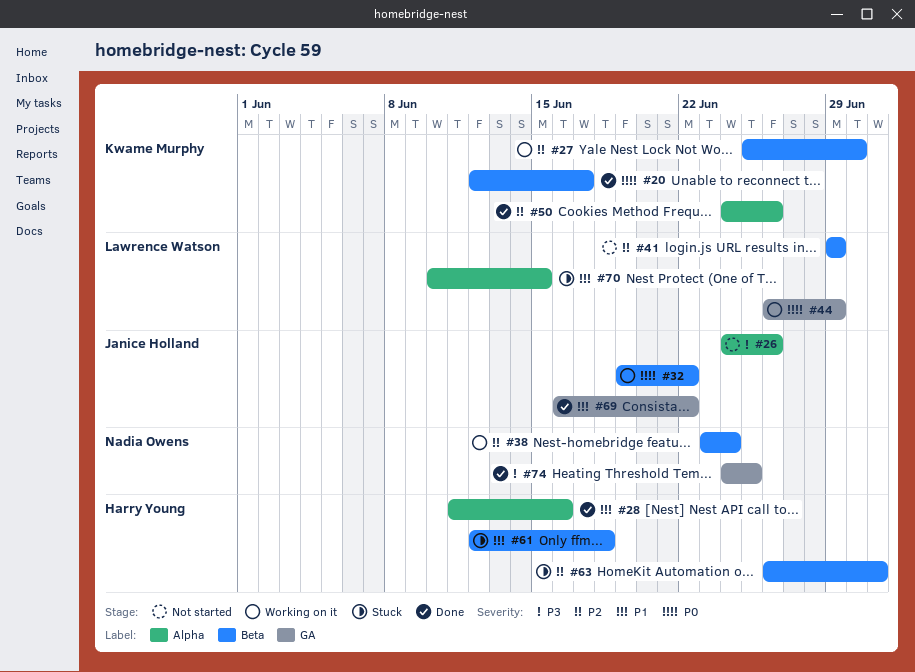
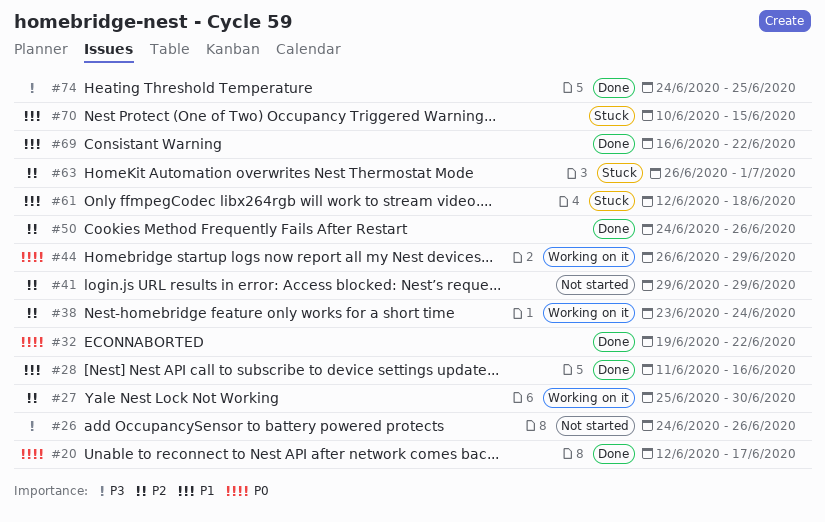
#32, status: Working on it -> Done

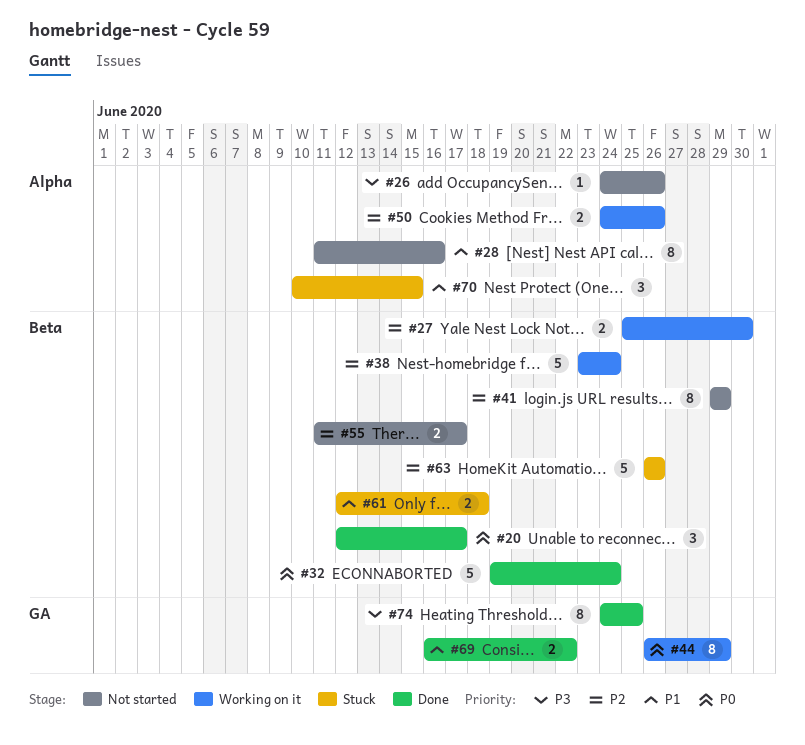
#28, status: Done -> Not started
#32, due: Jun 22 -> Jun 24
#50, status: Done -> Working on it
#55: none -> present
#63, due: Jul 1 -> Jun 26

